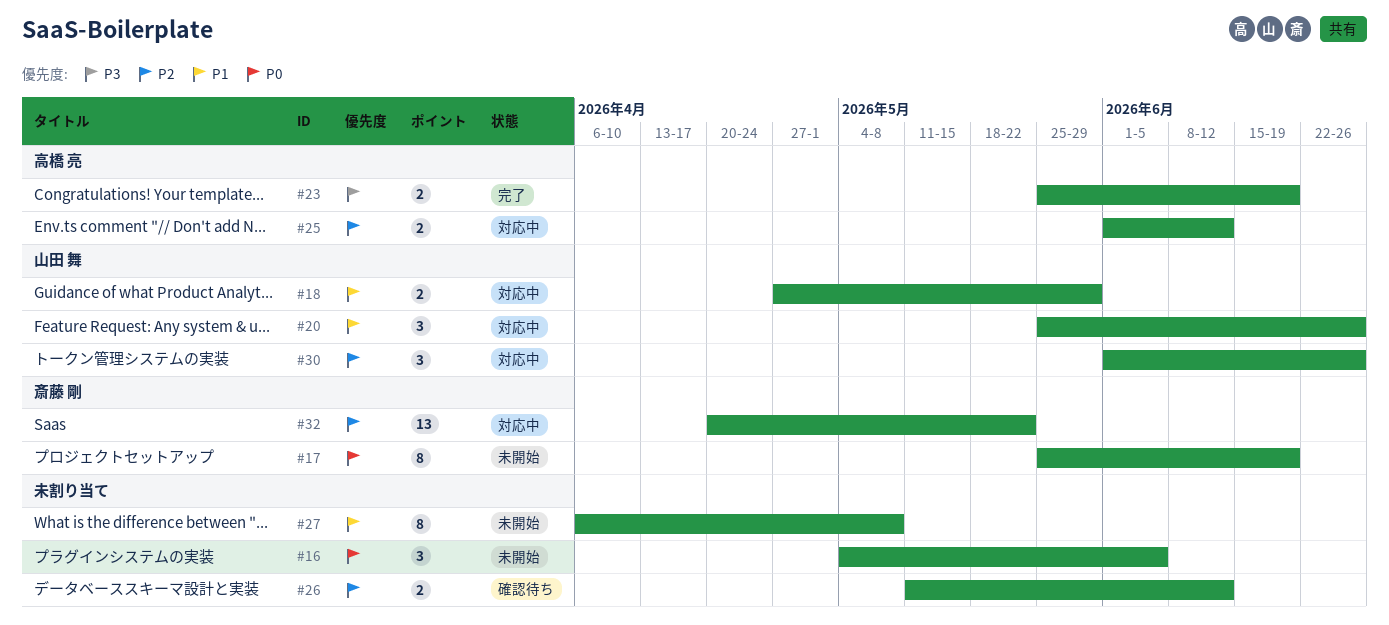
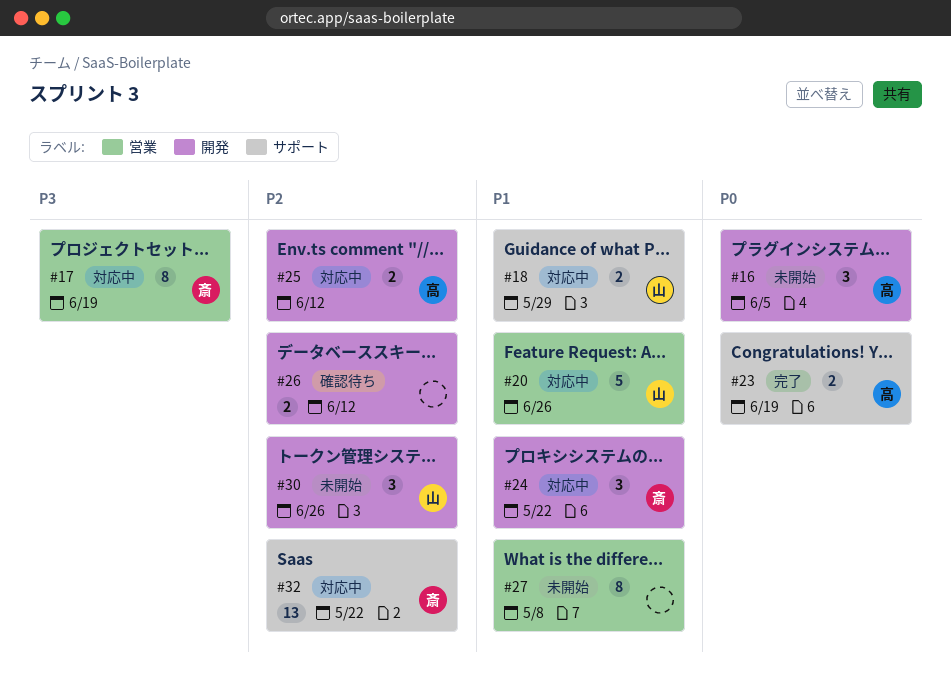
#16, owner: none -> 高橋 亮
#17, status: 未開始 -> 対応中
#17, priority: P0 -> P3
#20, estimate: 3 -> 5
#23, priority: P3 -> P0
#24: none -> present
#30, status: 対応中 -> 未開始

